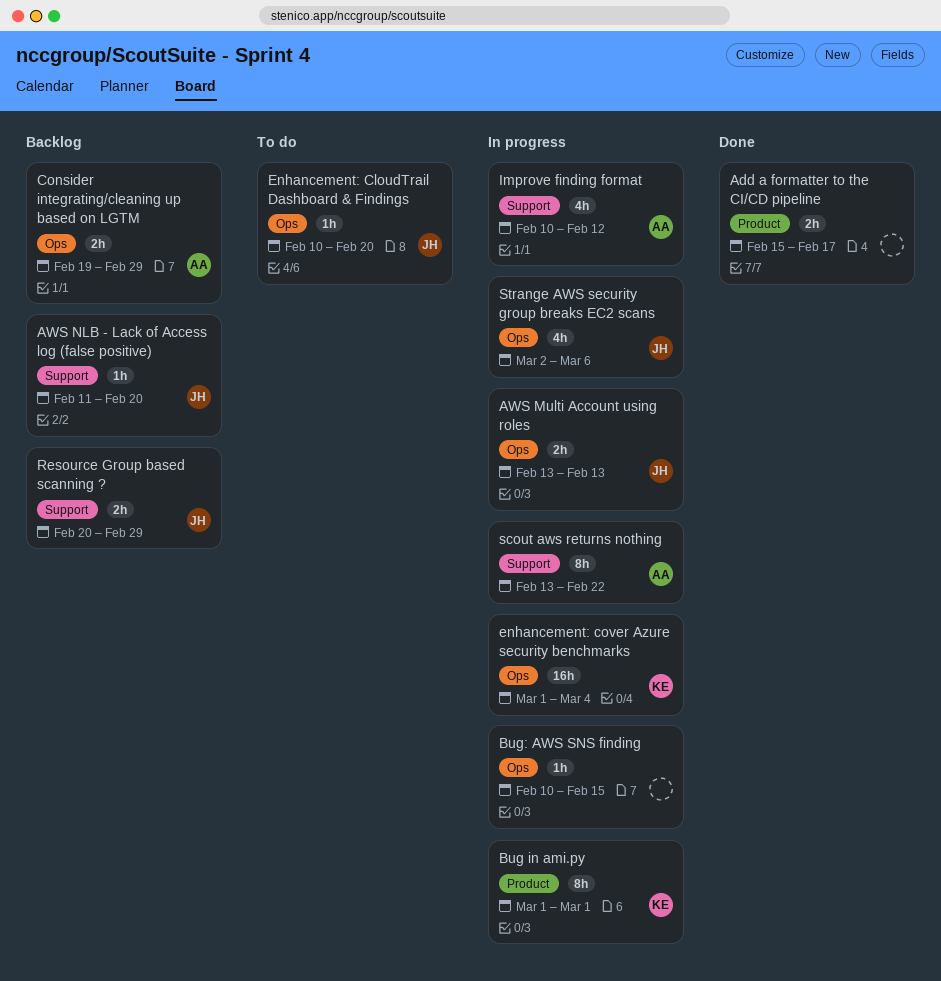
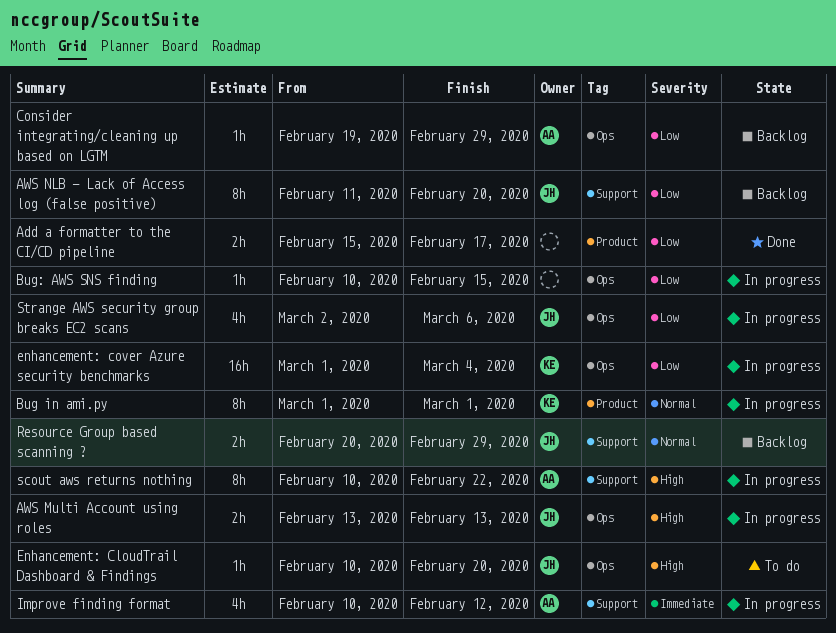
AWS NLB - Lack of Access log (false positive), estimate: 1h -> 8h
Consider integrating/cleaning up based on LGTM, estimate: 2h -> 1h
scout aws returns nothing, start: Feb 13 -> Feb 10

